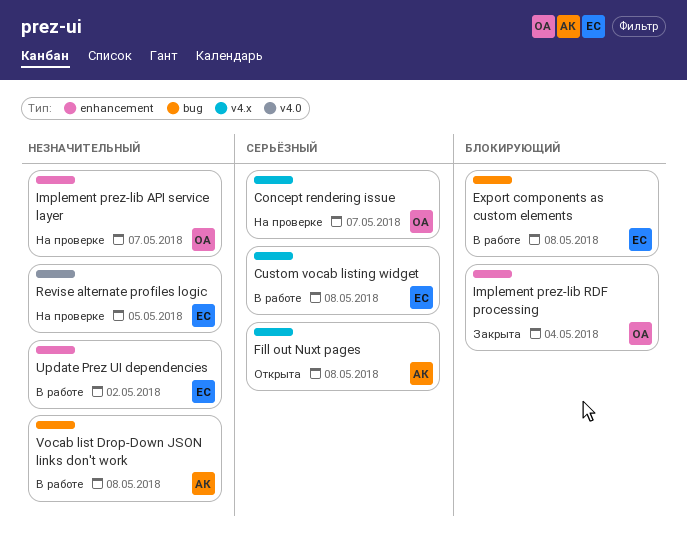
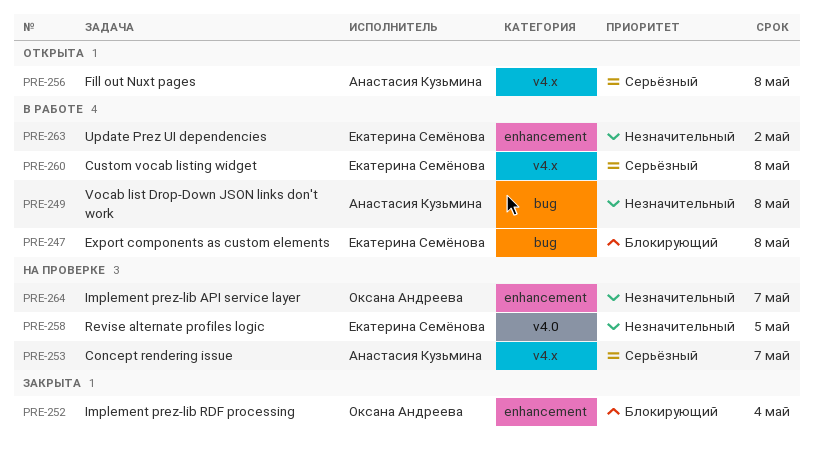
Concept rendering issue, owner: Оксана Андреева -> Анастасия Кузьмина

